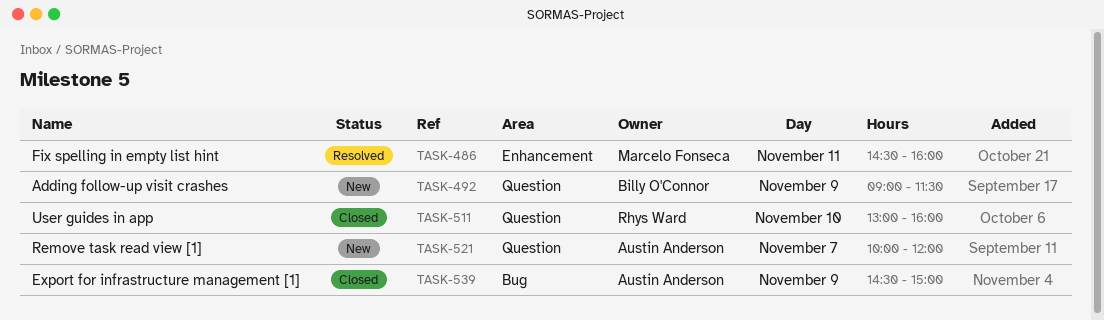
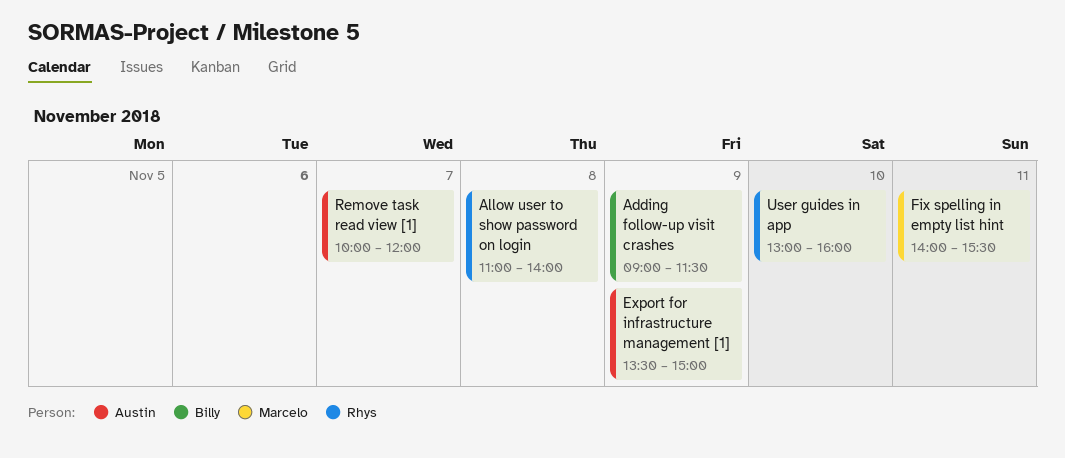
Allow user to show password on login: none -> present
Export for infrastructure management [1], begins: 14:30 -> 13:30
Fix spelling in empty list hint, begins: 14:30 -> 14:00
Fix spelling in empty list hint, ends: 16:00 -> 15:30

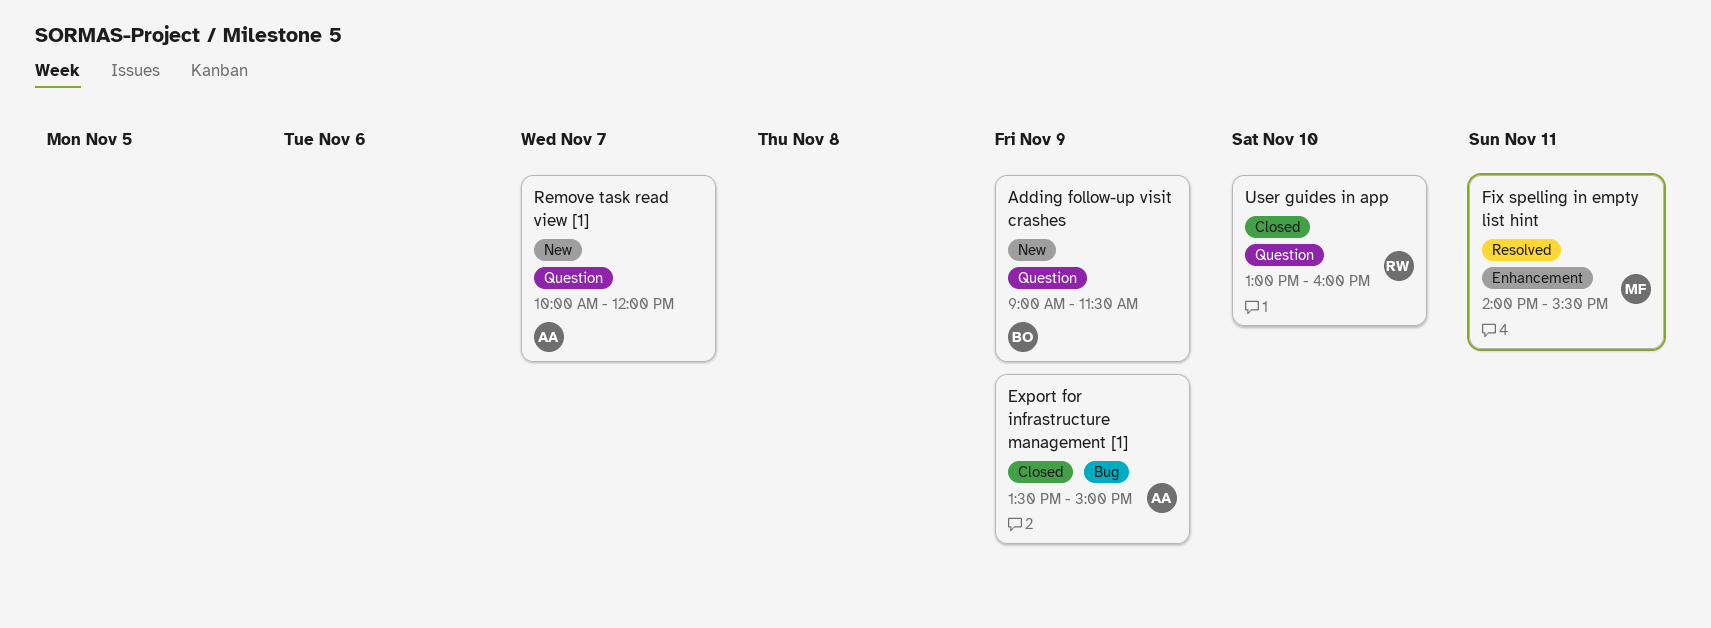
Allow user to show password on login: present -> none

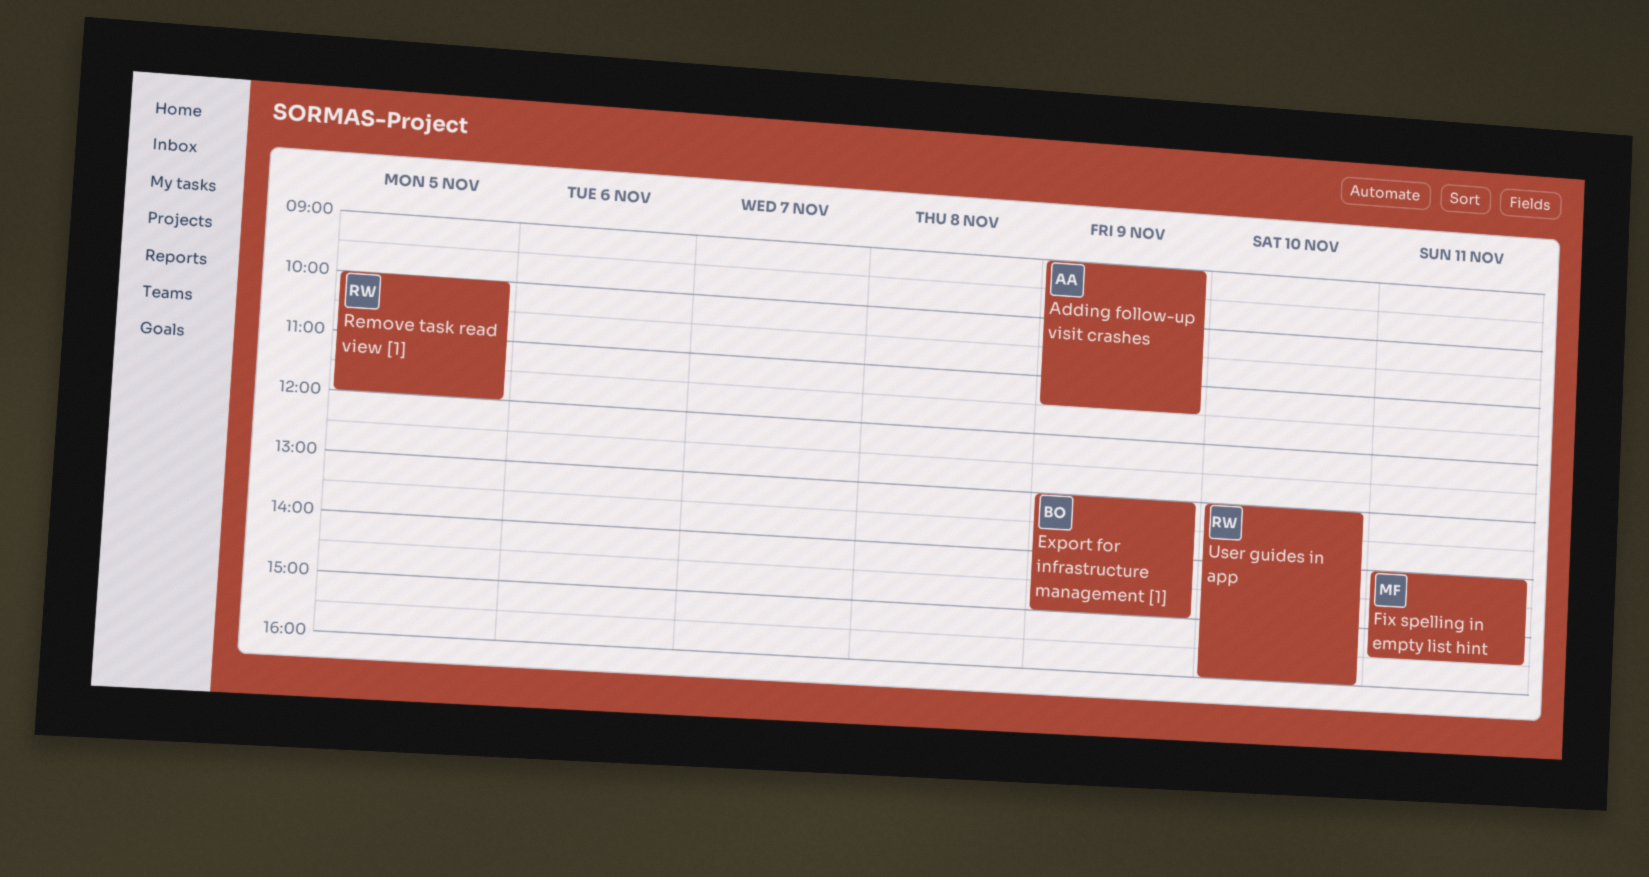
Adding follow-up visit crashes, owner: BO -> AA
Export for infrastructure management [1], owner: AA -> BO
Export for infrastructure management [1], begins: 13:30 -> 13:00
Remove task read view [1], owner: AA -> RW
Remove task read view [1], day: Nov 7 -> Nov 5

